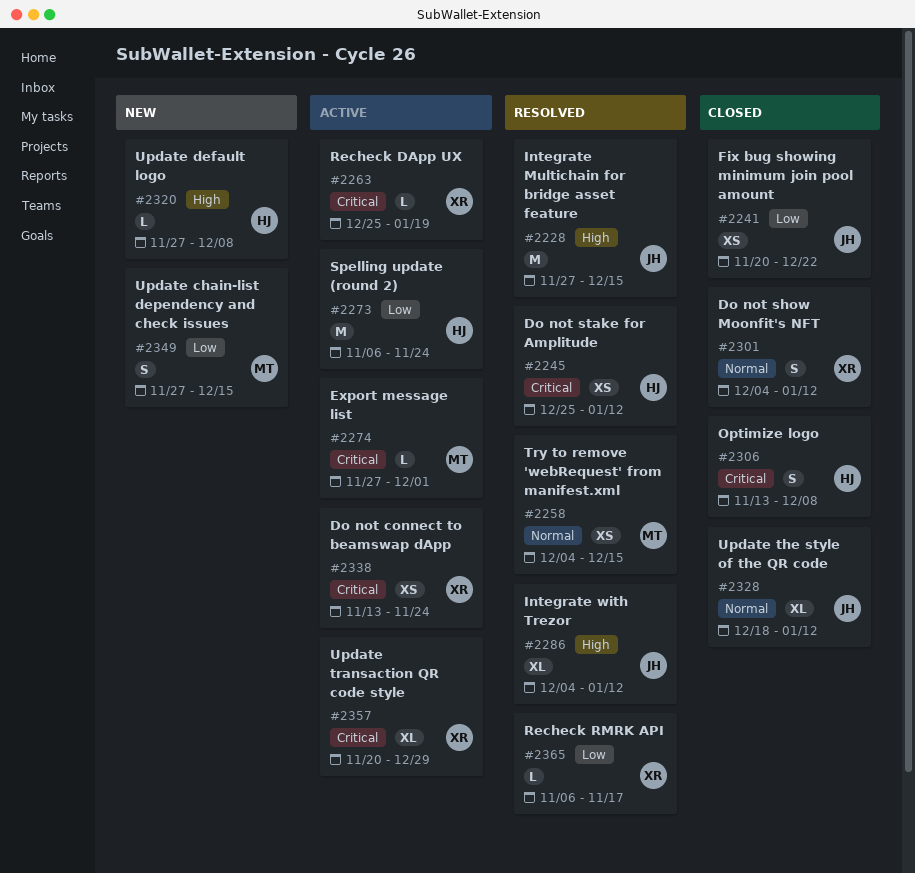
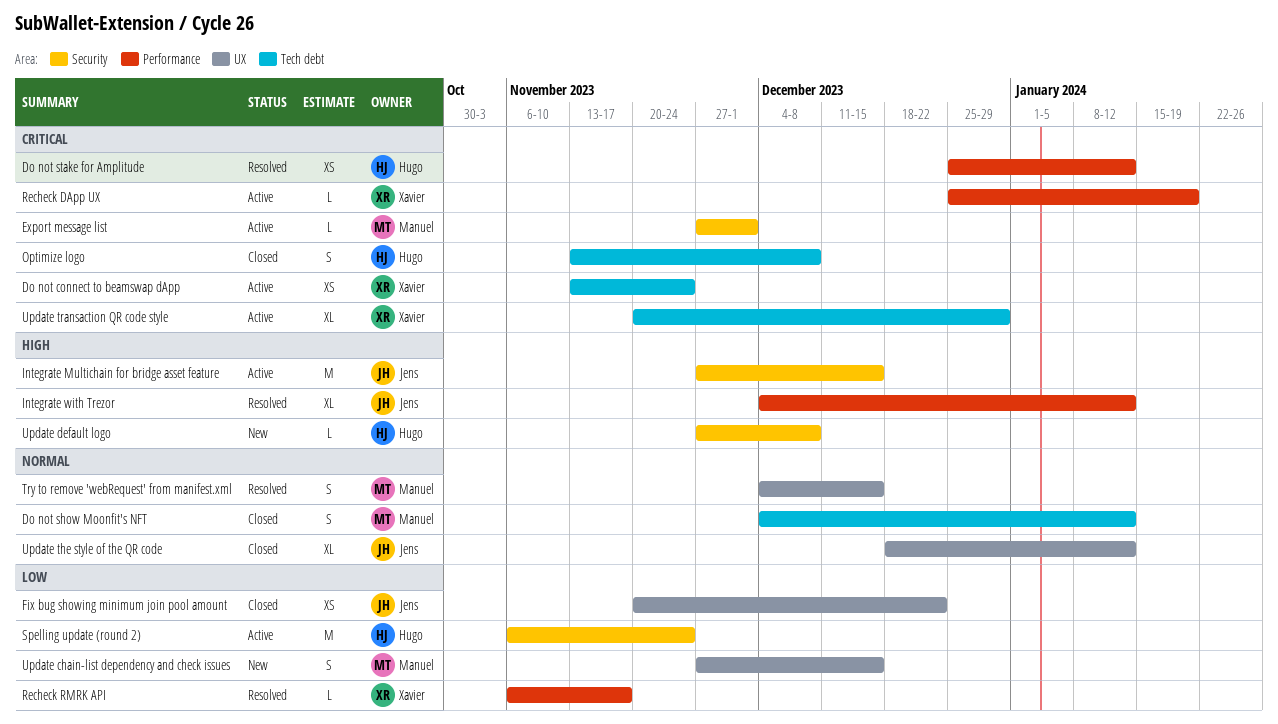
Do not show Moonfit's NFT, owner: Xavier -> Manuel
Integrate Multichain for bridge asset feature, status: Resolved -> Active
Try to remove 'webRequest' from manifest.xml, estimate: XS -> S

